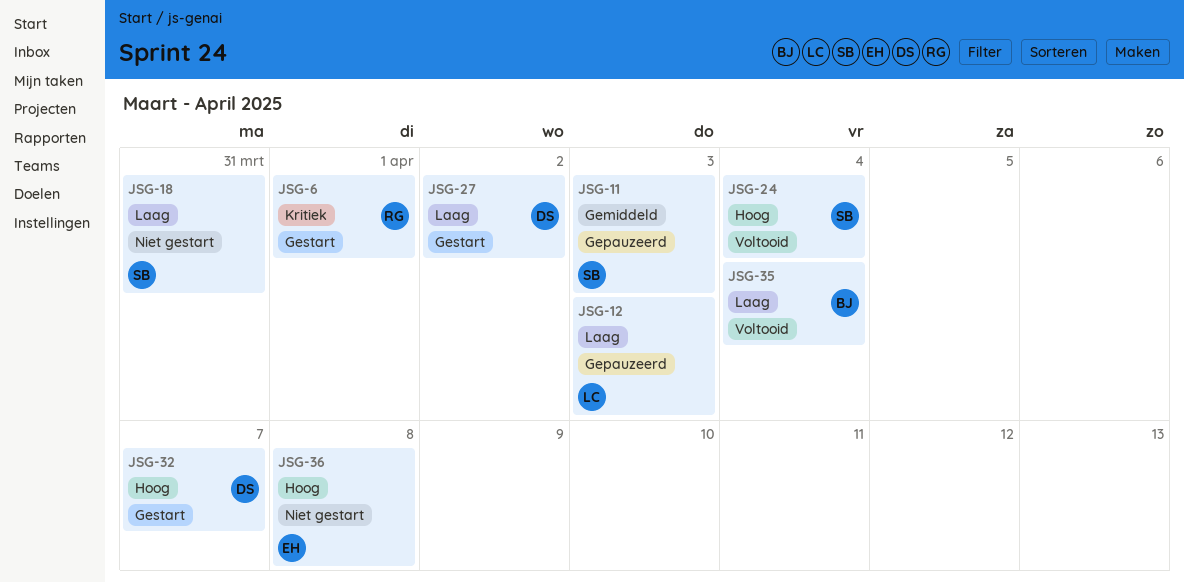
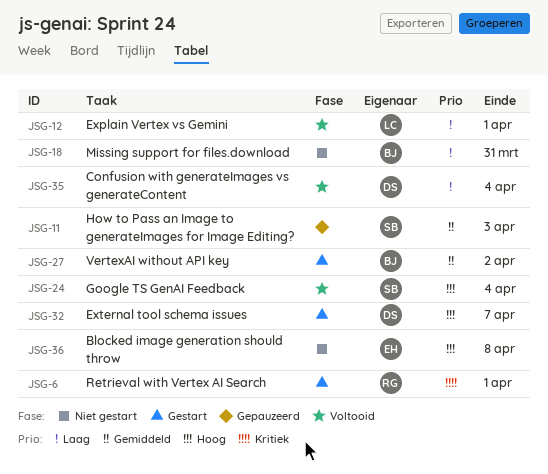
JSG-12, status: Gepauzeerd -> Voltooid
JSG-12, due: Apr 3 -> Apr 1
JSG-18, owner: SB -> BJ
JSG-27, owner: DS -> BJ
JSG-27, priority: Laag -> Gemiddeld
JSG-35, owner: BJ -> DS

